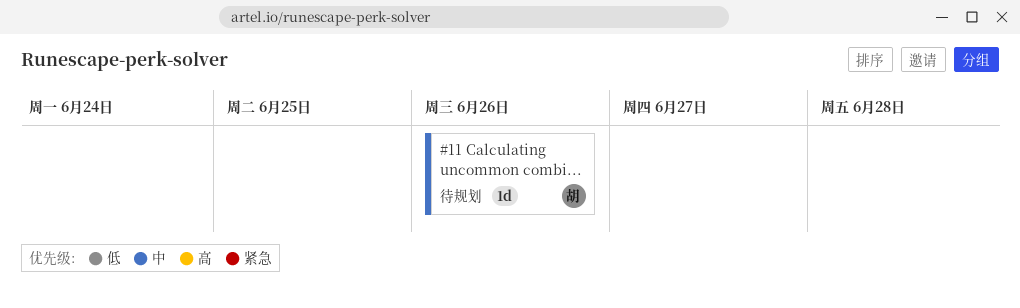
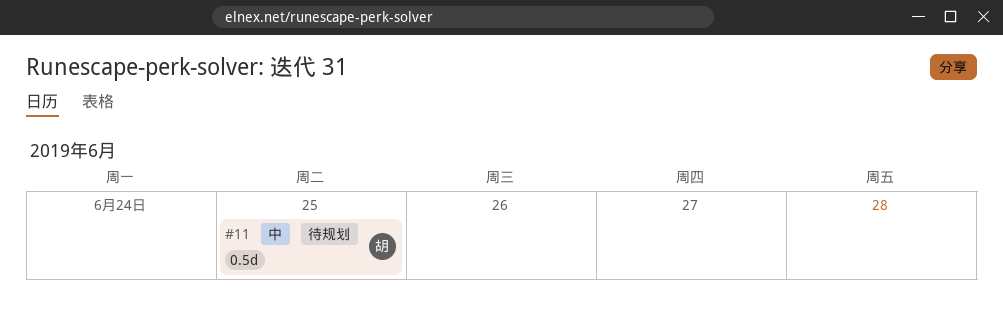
#11, estimate: 1d -> 0.5d
#11, due: Jun 26 -> Jun 25

